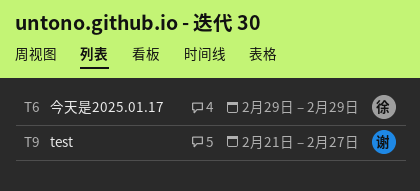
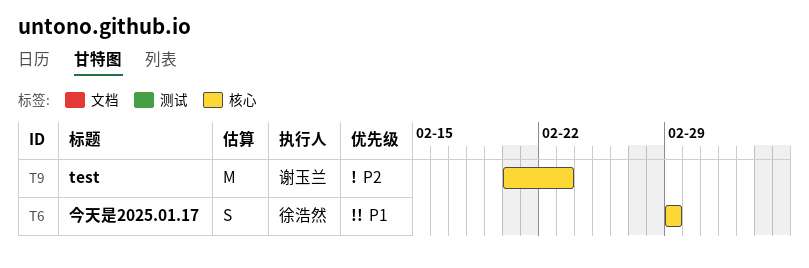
T9, start: Feb 21 -> Feb 20
T9, due: Feb 27 -> Feb 23

